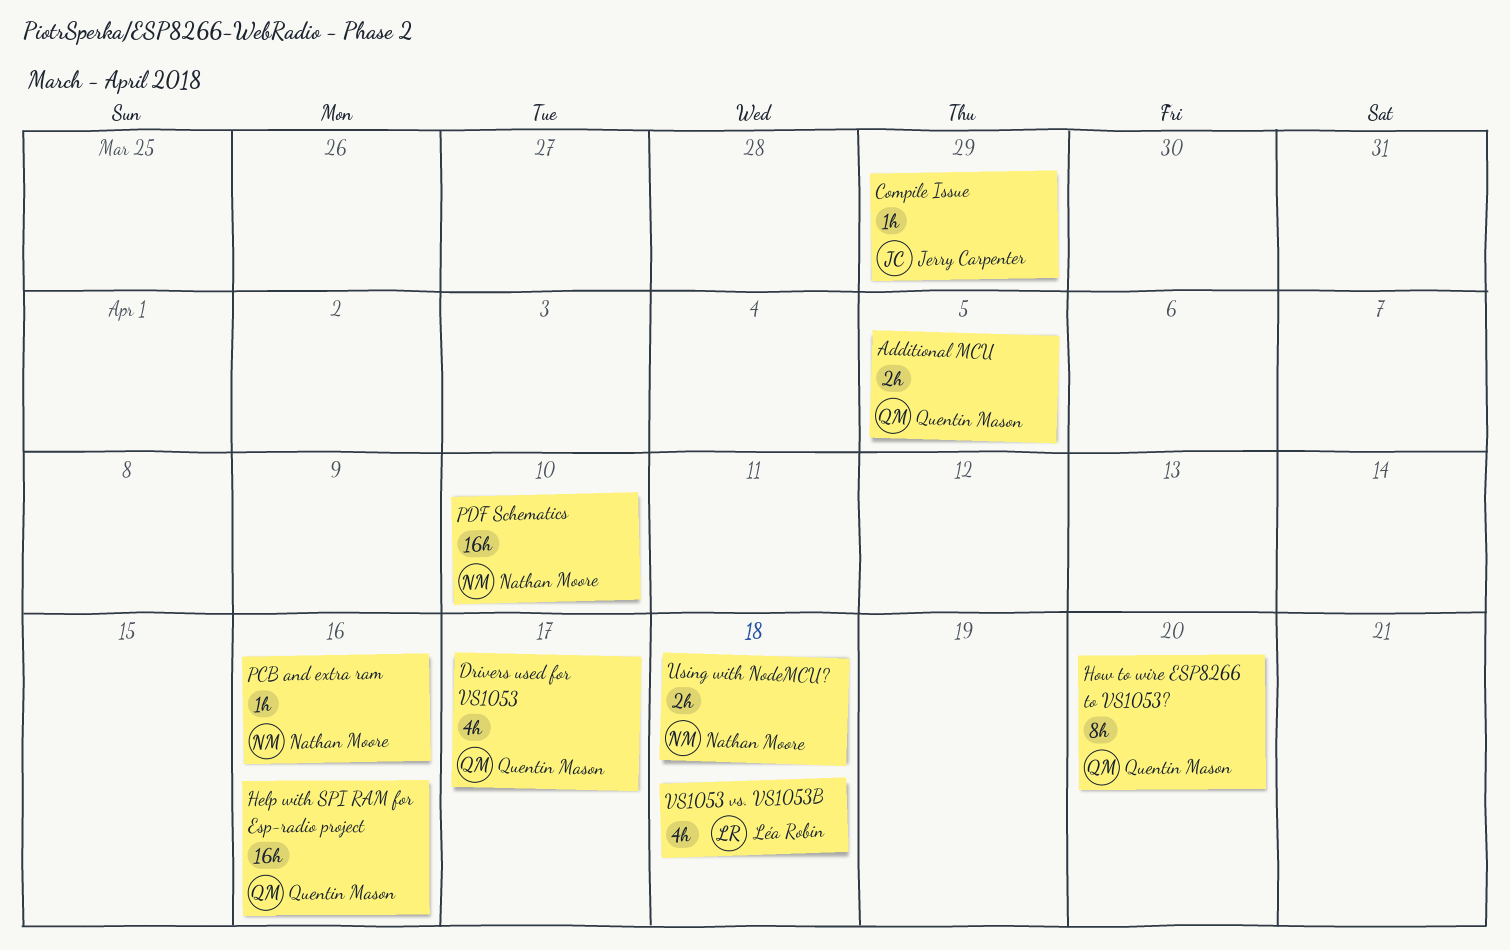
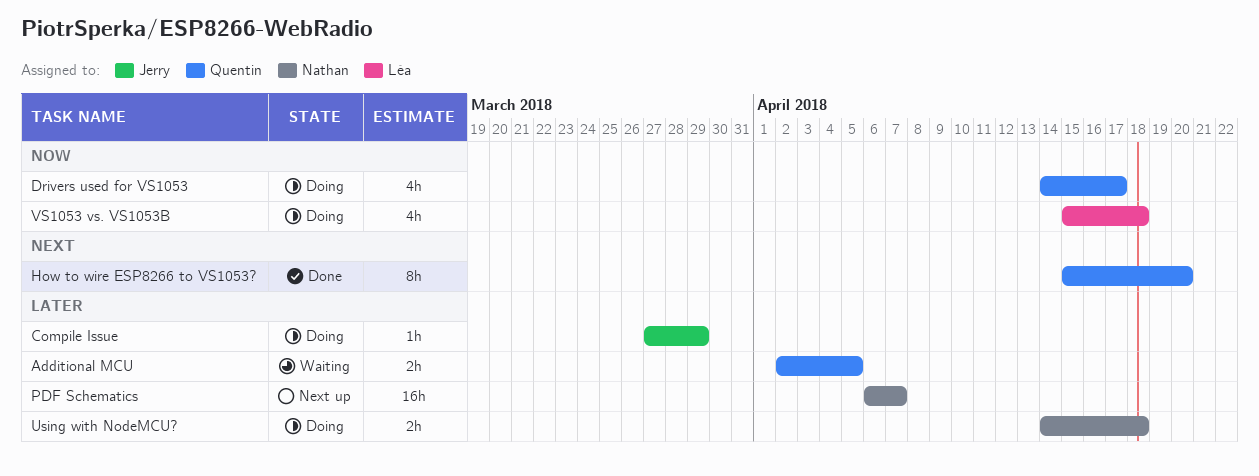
Help with SPI RAM for Esp-radio project: present -> none
PCB and extra ram: present -> none
PDF Schematics, due: Apr 10 -> Apr 7

